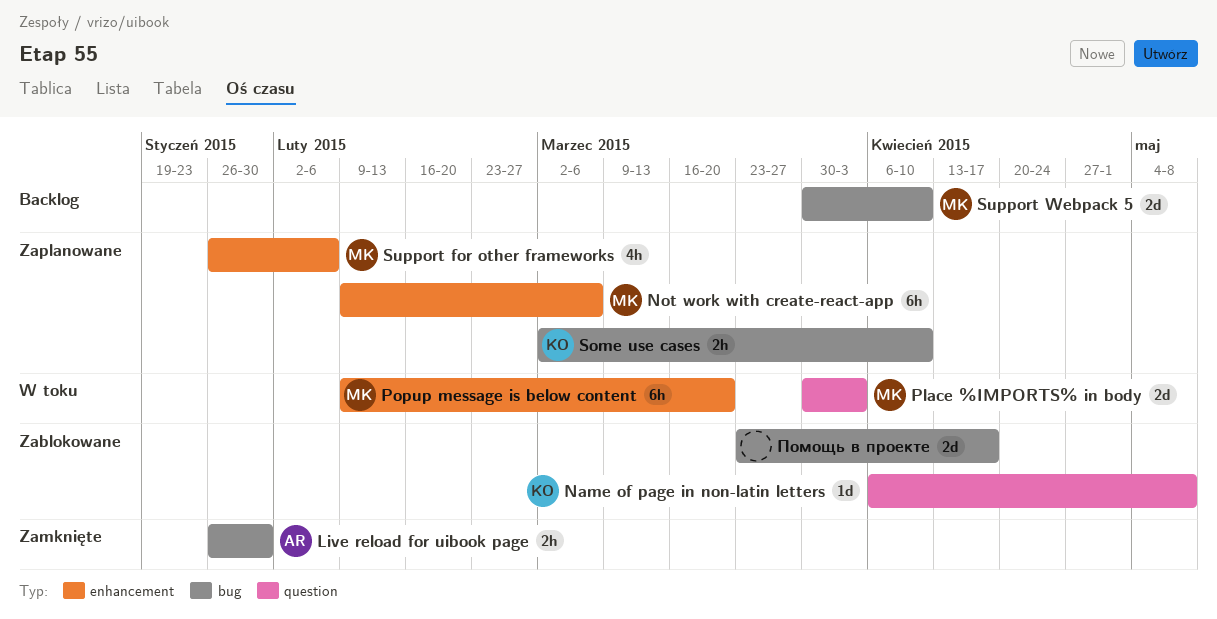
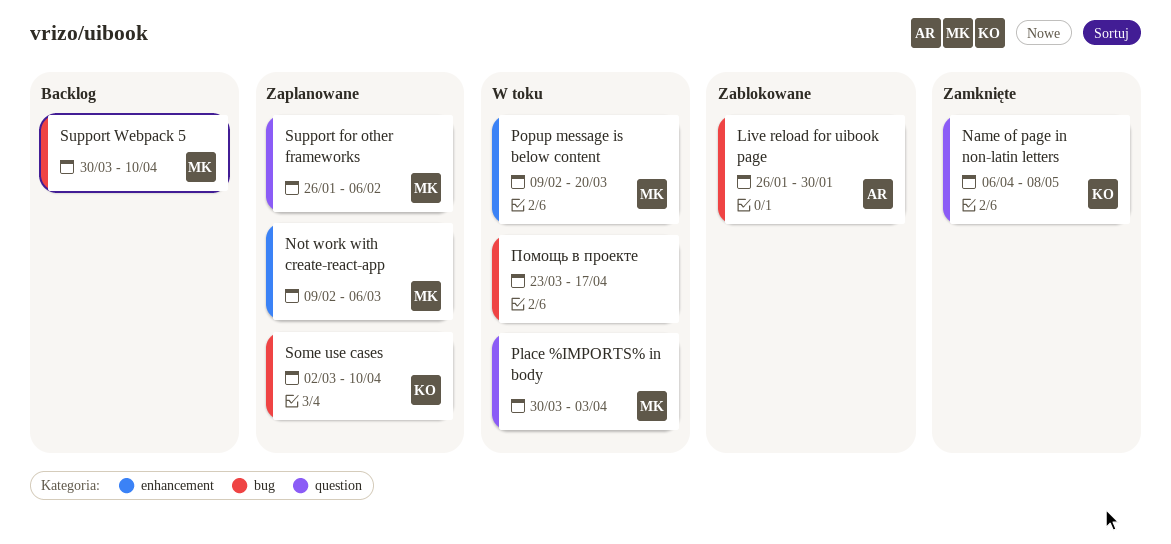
Live reload for uibook page, status: Zamknięte -> Zablokowane
Name of page in non-latin letters, status: Zablokowane -> Zamknięte
Support for other frameworks, label: enhancement -> question
Помощь в проекте, status: Zablokowane -> W toku

